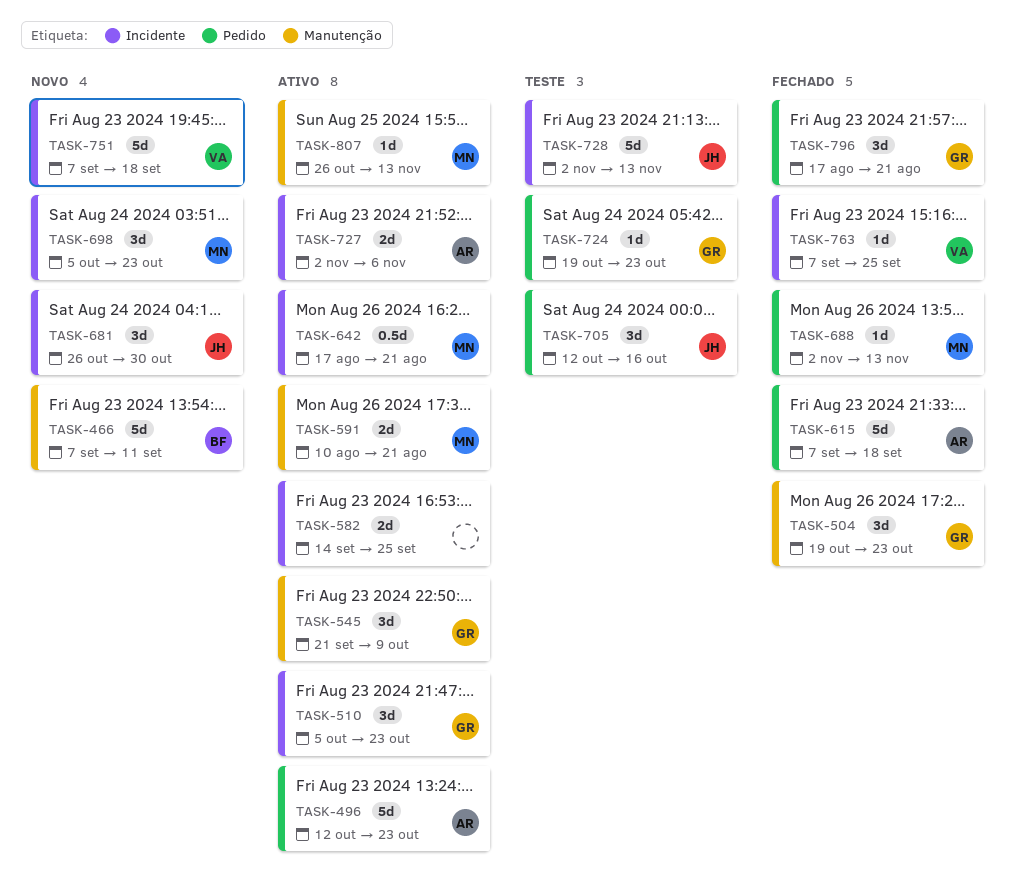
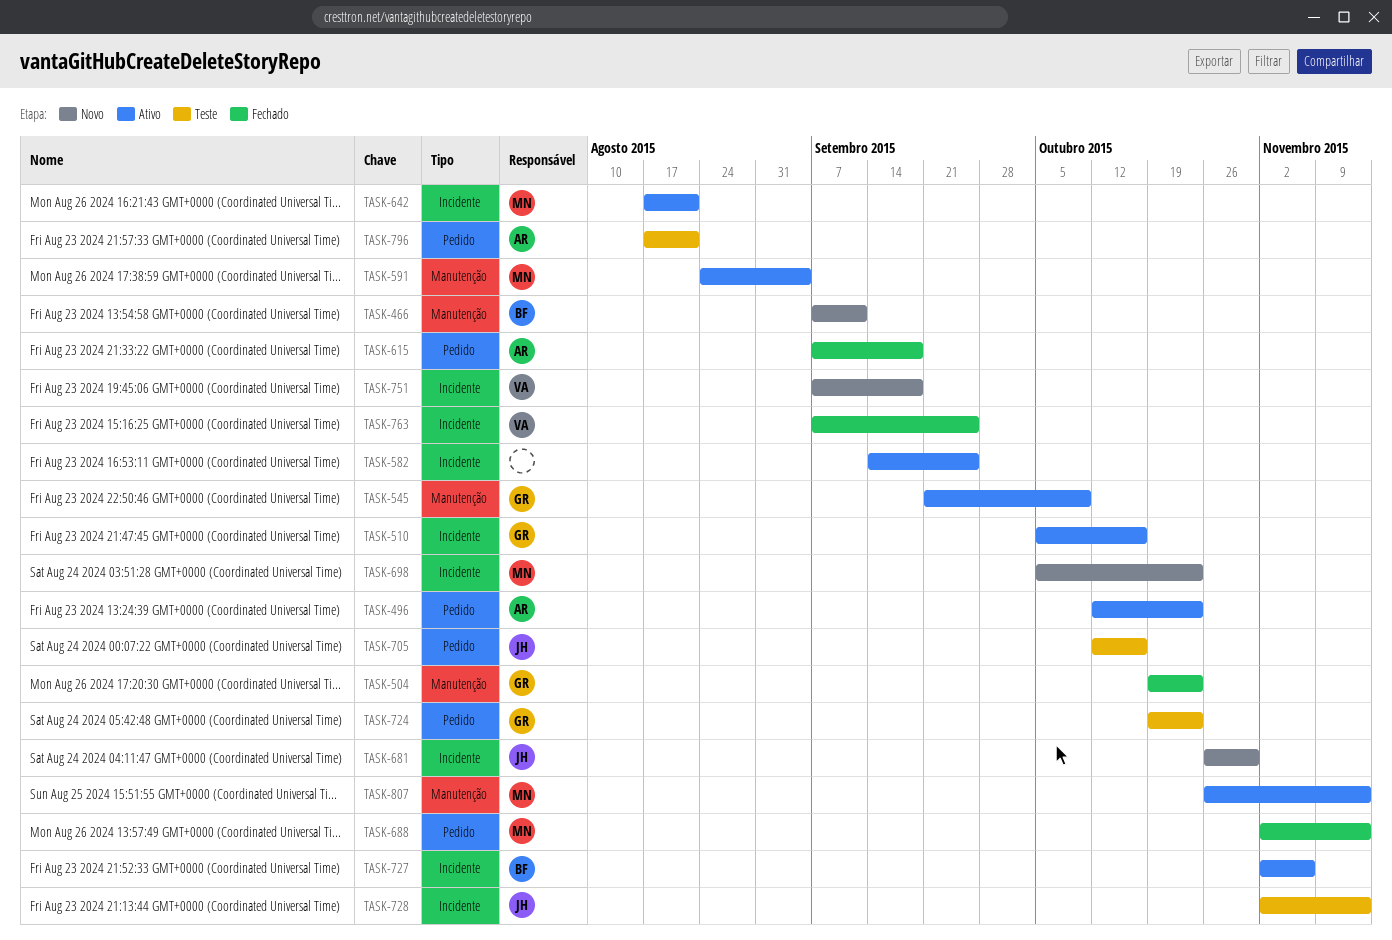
TASK-510, due: Oct 23 -> Oct 16
TASK-591, start: Aug 10 -> Aug 24
TASK-591, due: Aug 21 -> Sep 4
TASK-727, owner: AR -> BF
TASK-796, status: Fechado -> Teste
TASK-796, owner: GR -> AR

